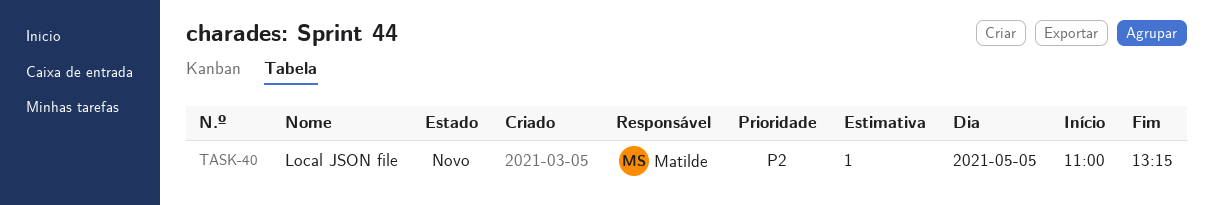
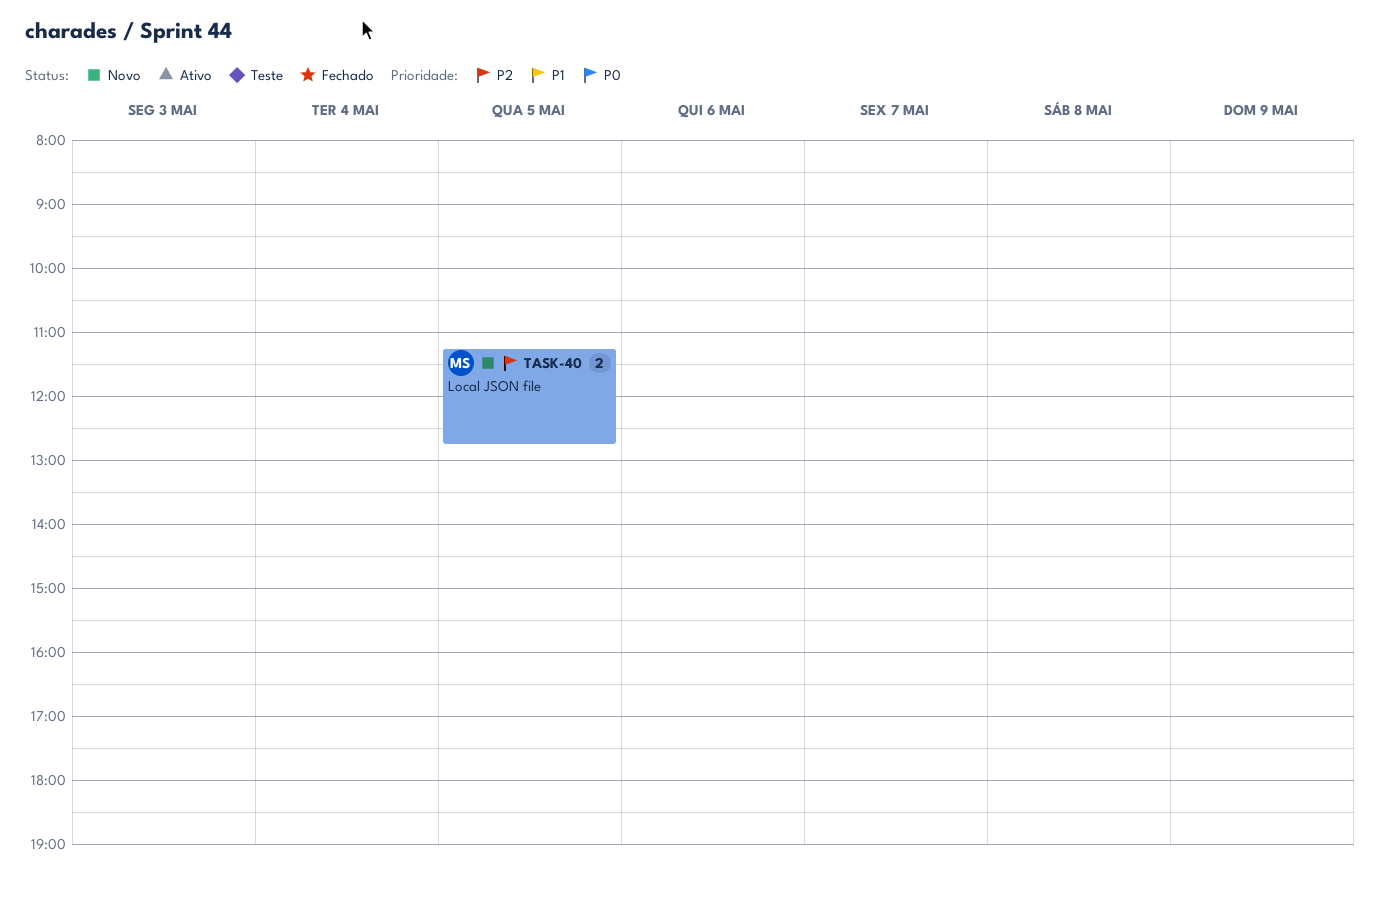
TASK-40, estimate: 1 -> 2
TASK-40, begins: 11:00 -> 11:15
TASK-40, ends: 13:15 -> 12:45

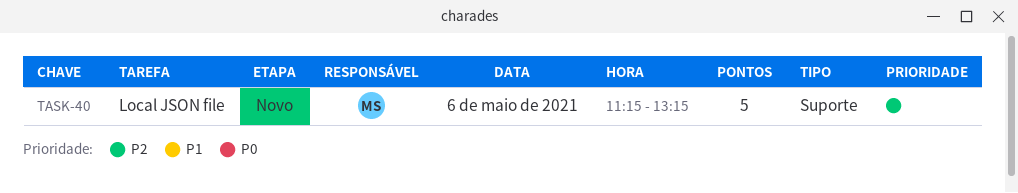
TASK-40, estimate: 2 -> 5
TASK-40, day: May 5 -> May 6
TASK-40, ends: 12:45 -> 13:15

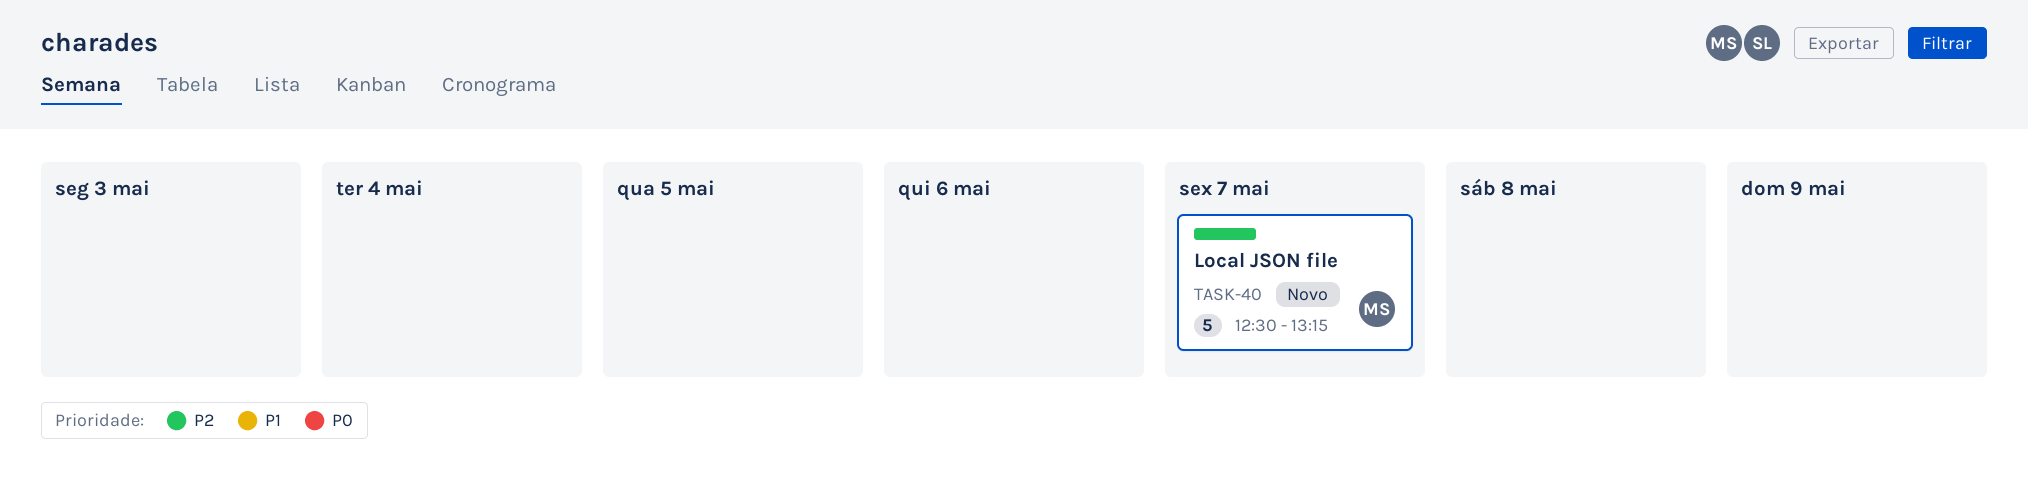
TASK-40, day: May 6 -> May 7
TASK-40, begins: 11:15 -> 12:30

